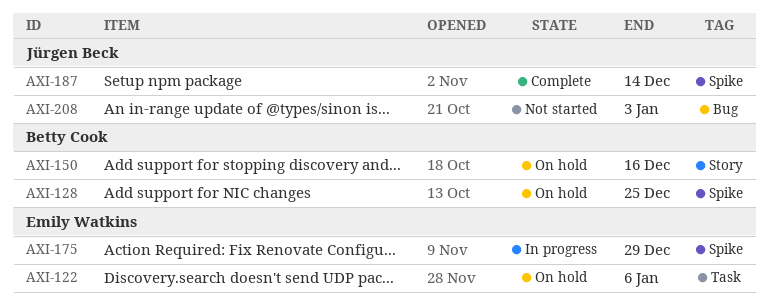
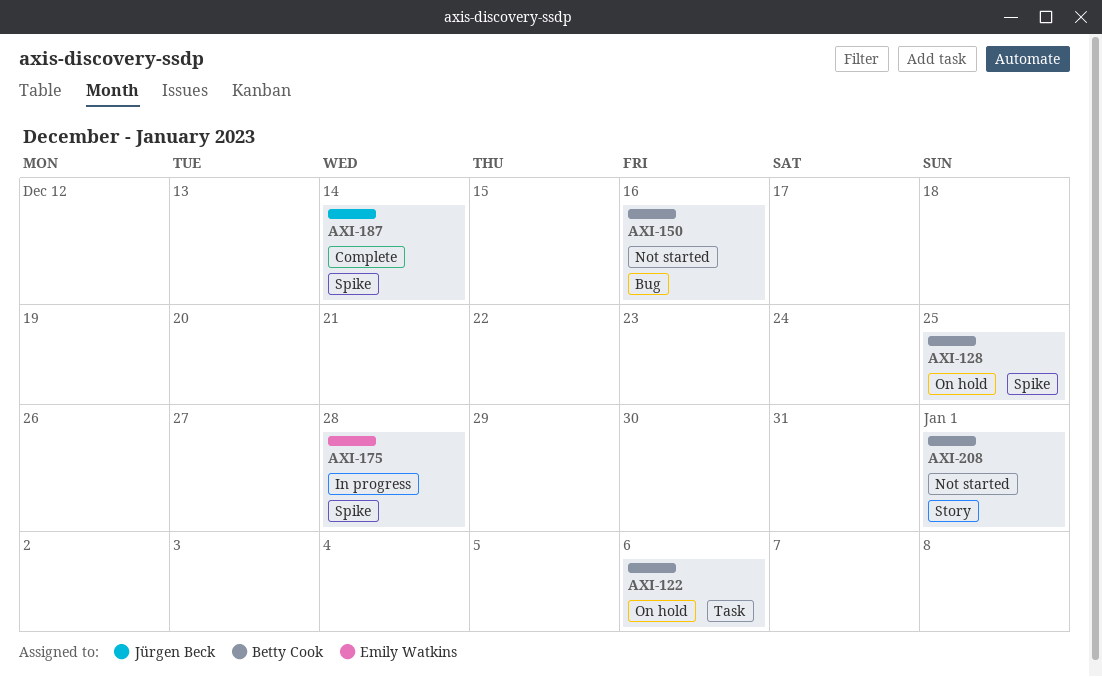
AXI-122, owner: Emily Watkins -> Betty Cook
AXI-150, status: On hold -> Not started
AXI-150, label: Story -> Bug
AXI-175, due: Dec 29 -> Dec 28
AXI-208, owner: Jürgen Beck -> Betty Cook
AXI-208, label: Bug -> Story
AXI-208, due: Jan 3 -> Jan 1

